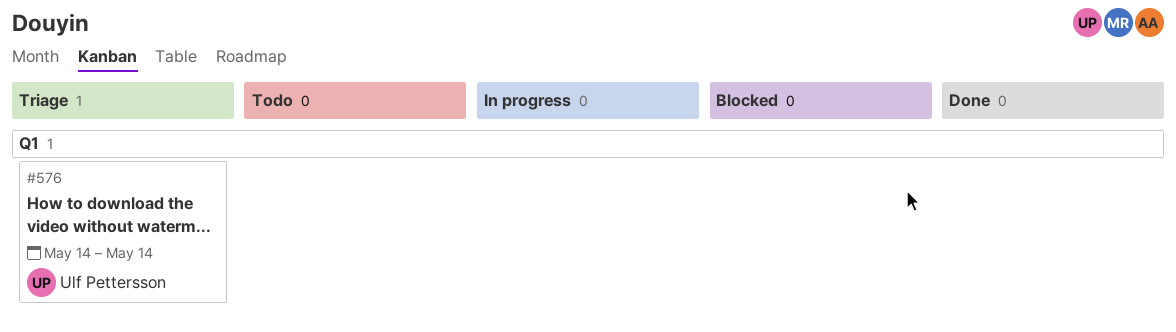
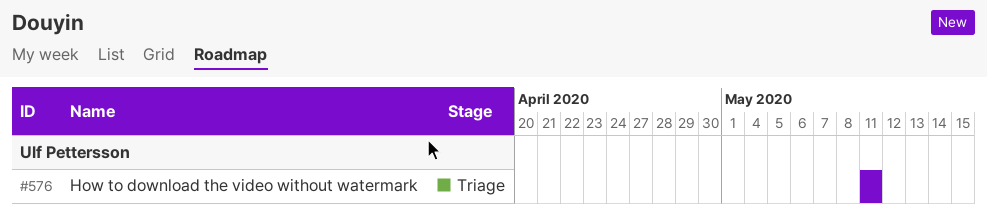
#576, start: May 14 -> May 11
#576, due: May 14 -> May 11

